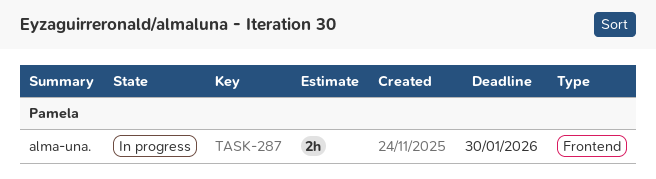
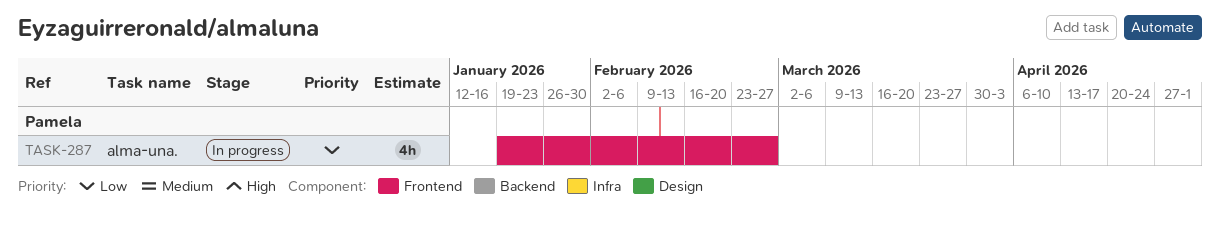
TASK-287, estimate: 2h -> 4h
TASK-287, due: Jan 30 -> Feb 27

